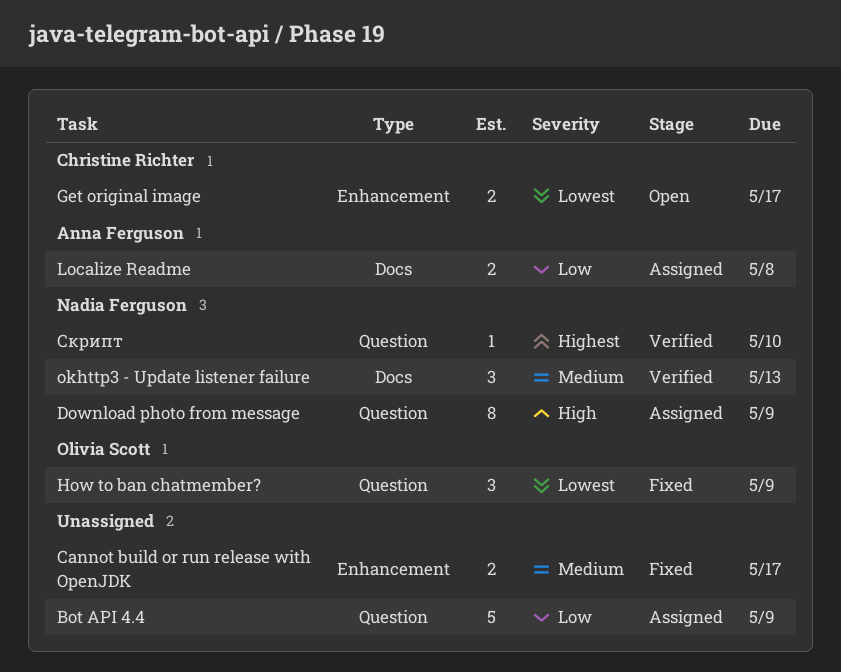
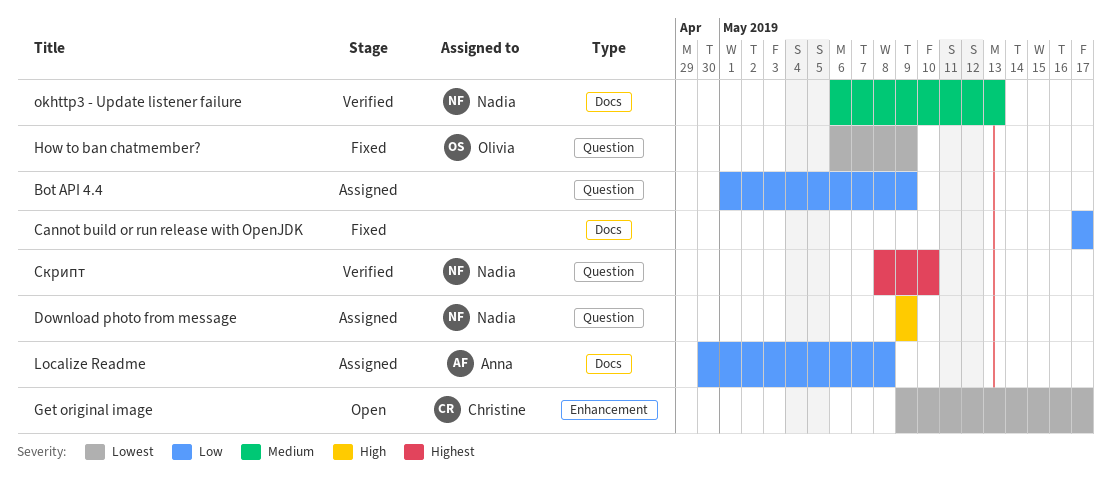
Cannot build or run release with OpenJDK, priority: Medium -> Low
Cannot build or run release with OpenJDK, label: Enhancement -> Docs

